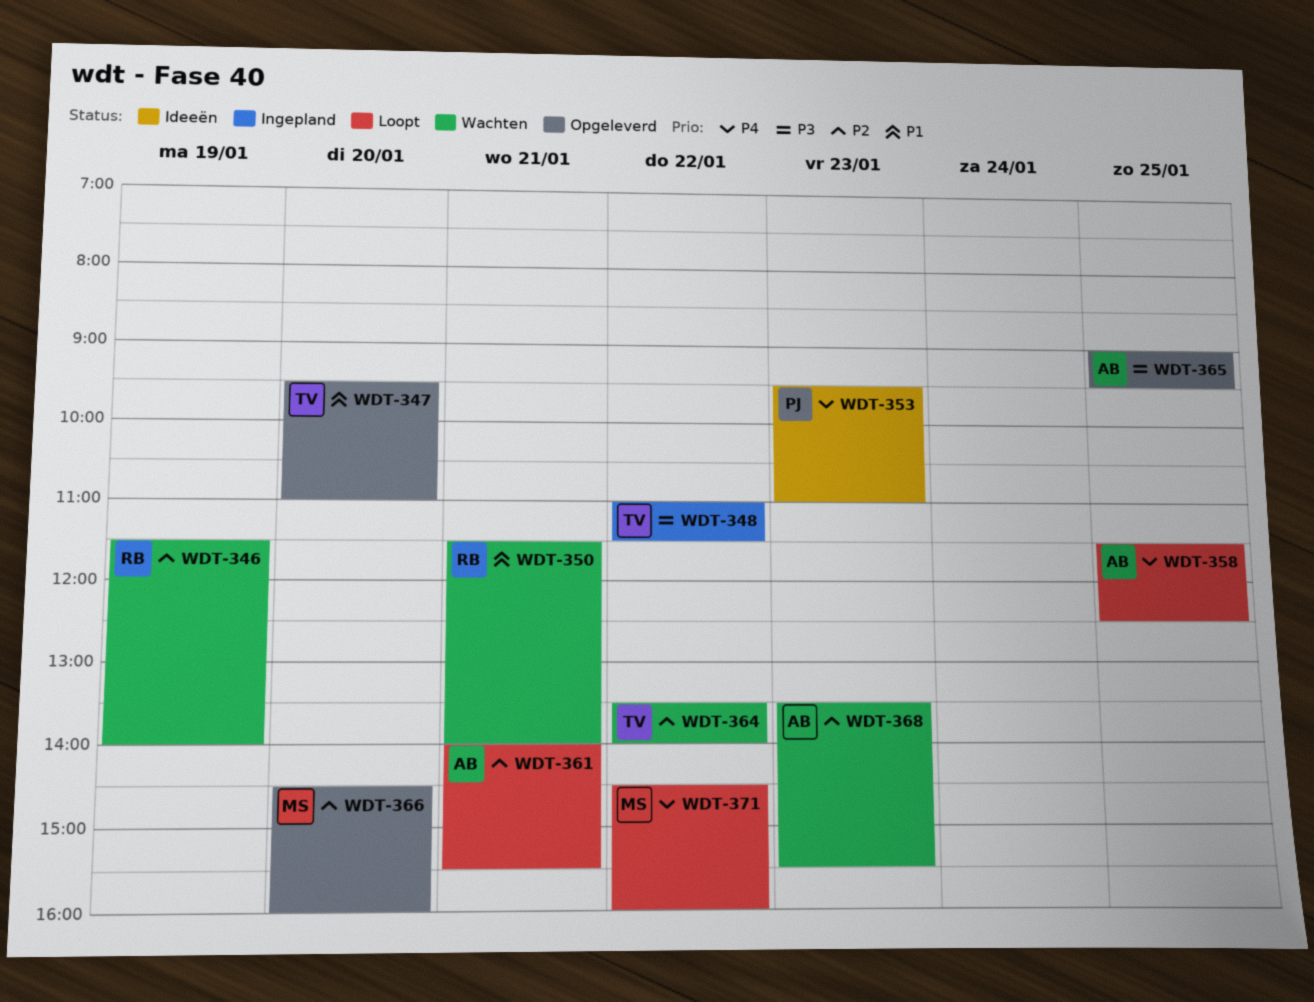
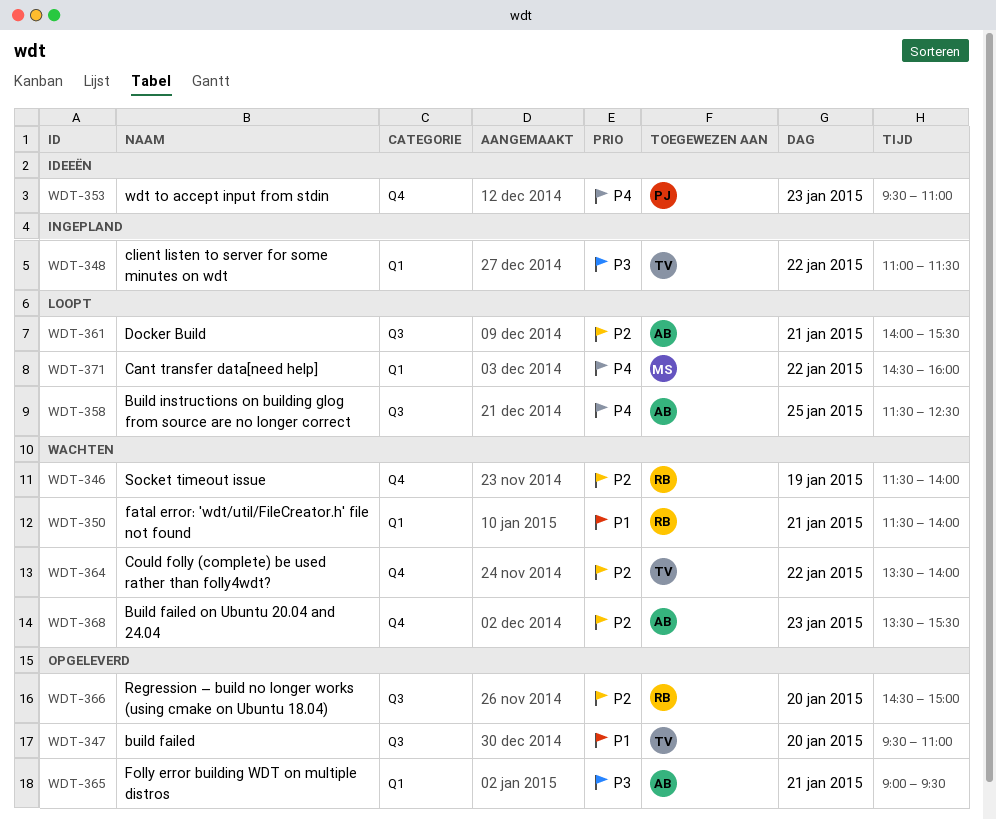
WDT-365, day: Jan 25 -> Jan 21
WDT-366, owner: MS -> RB
WDT-366, ends: 16:00 -> 15:00

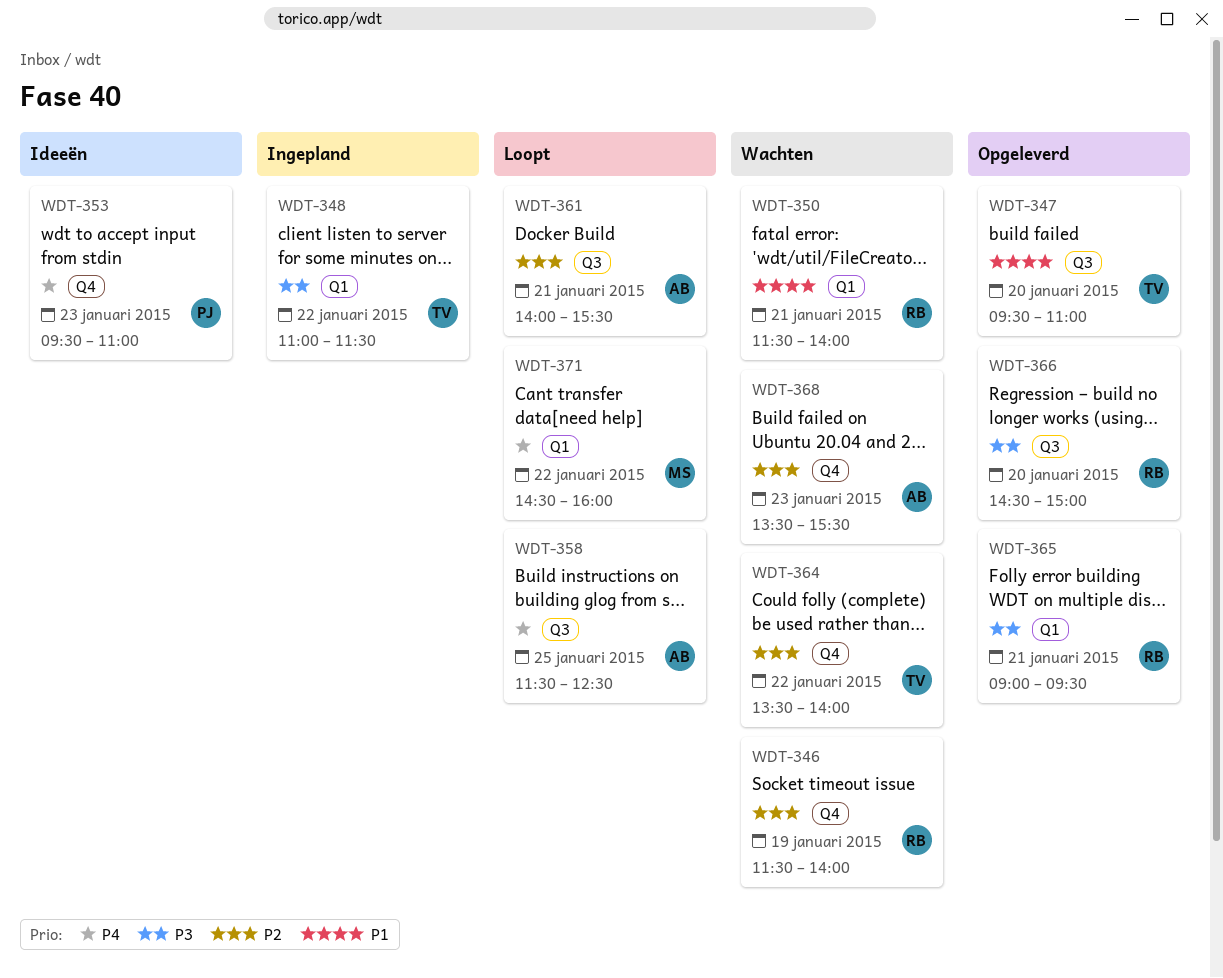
WDT-365, owner: AB -> RB
WDT-366, priority: P2 -> P3

